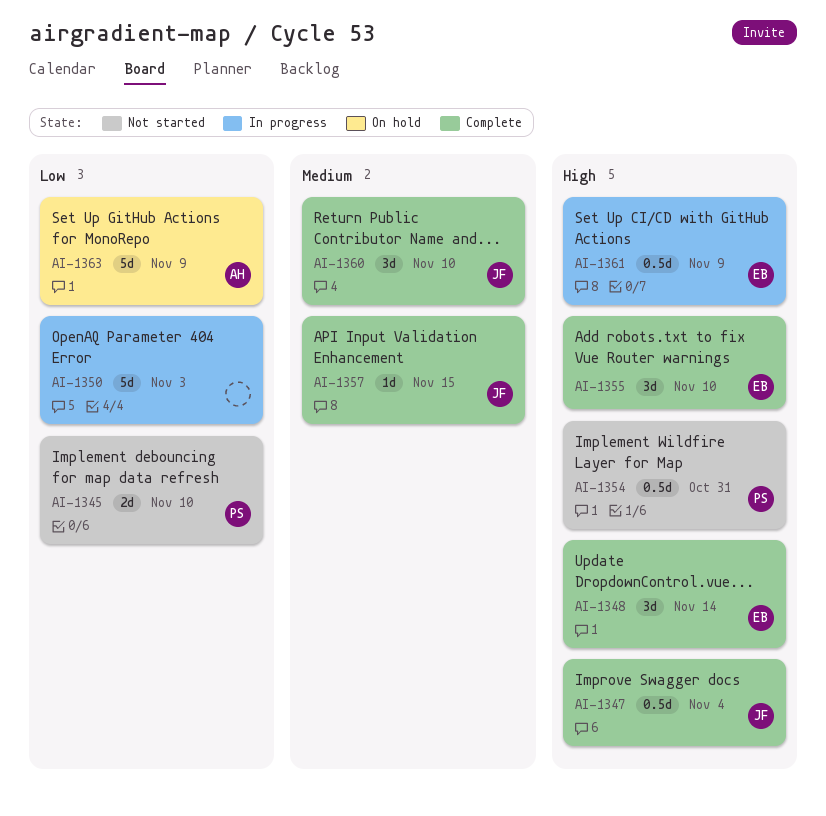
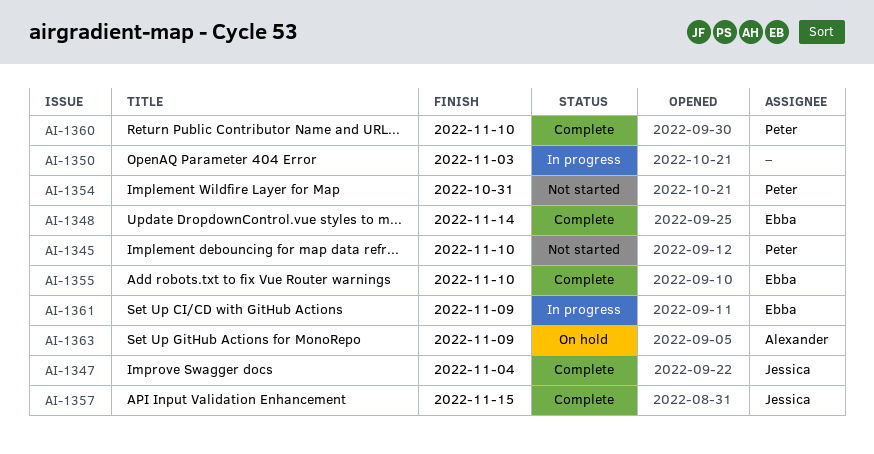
AI-1360, owner: Jessica -> Peter

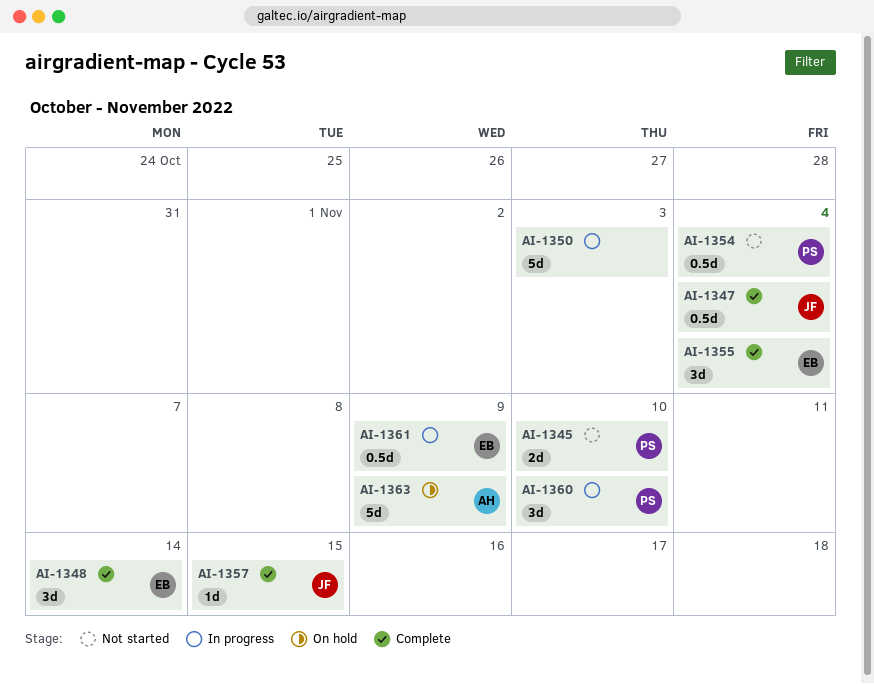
AI-1354, due: Oct 31 -> Nov 4
AI-1355, due: Nov 10 -> Nov 4
AI-1360, status: Complete -> In progress

